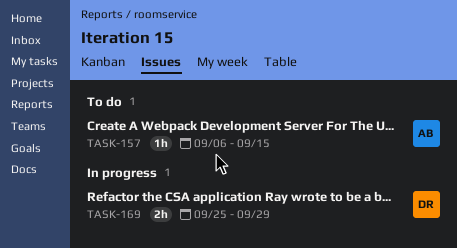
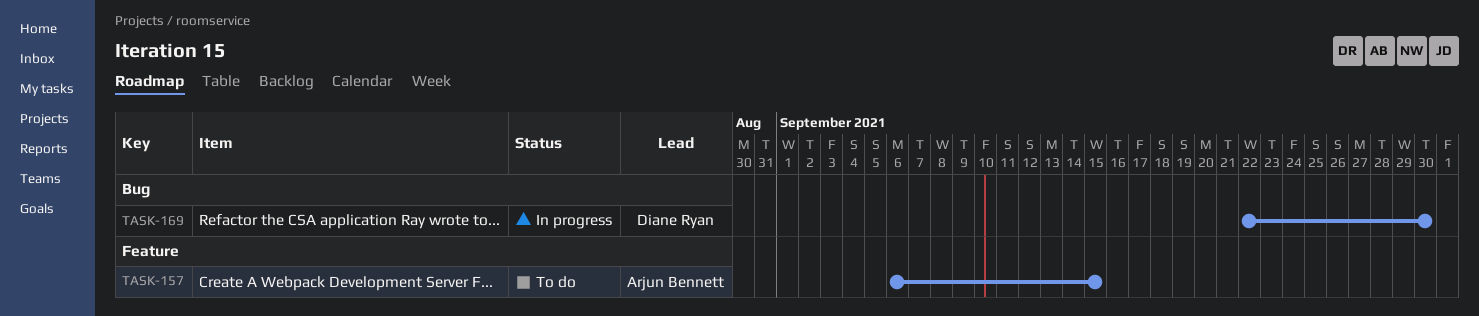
TASK-169, start: Sep 25 -> Sep 22
TASK-169, due: Sep 29 -> Sep 30

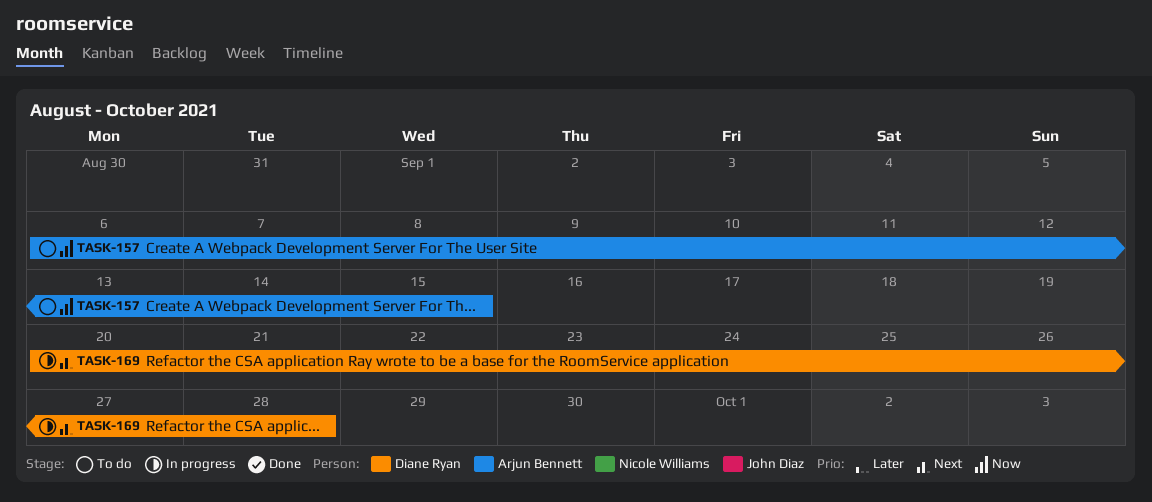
TASK-169, start: Sep 22 -> Sep 20
TASK-169, due: Sep 30 -> Sep 28

